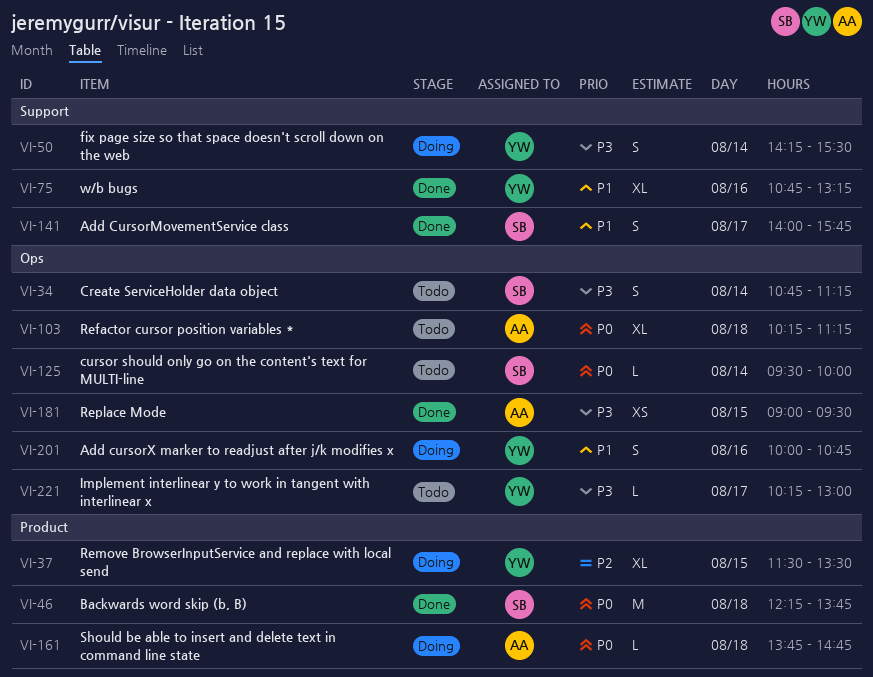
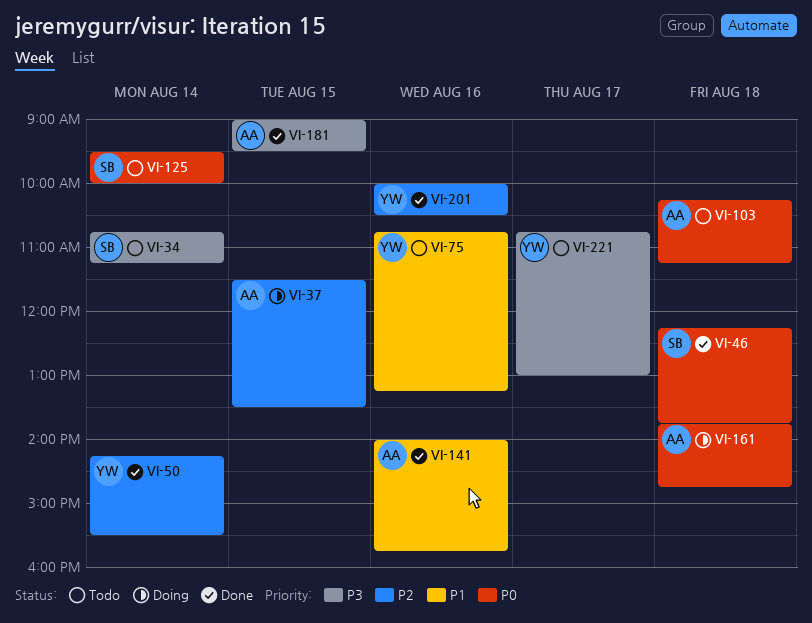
VI-37, owner: YW -> AA
VI-50, status: Doing -> Done
VI-50, priority: P3 -> P2
VI-75, status: Done -> Todo
VI-141, owner: SB -> AA
VI-141, day: Aug 17 -> Aug 16
VI-201, status: Doing -> Done
VI-201, priority: P1 -> P2
VI-201, ends: 10:45 -> 10:30
VI-221, begins: 10:15 -> 10:45

